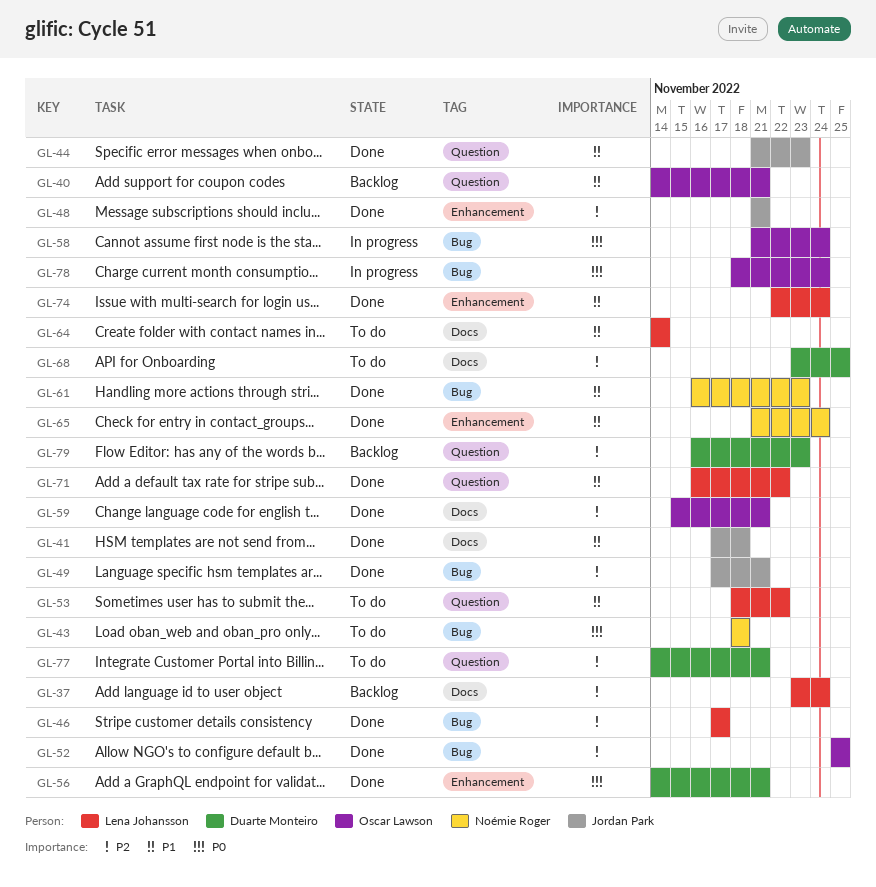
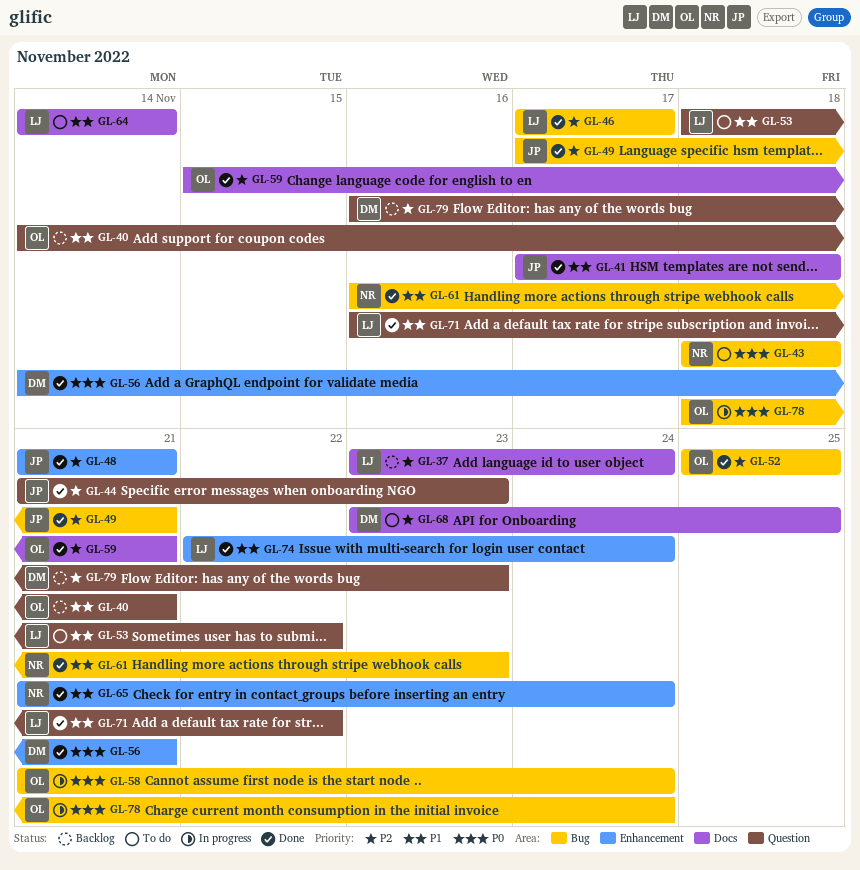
GL-44, priority: P1 -> P2
GL-77: present -> none

